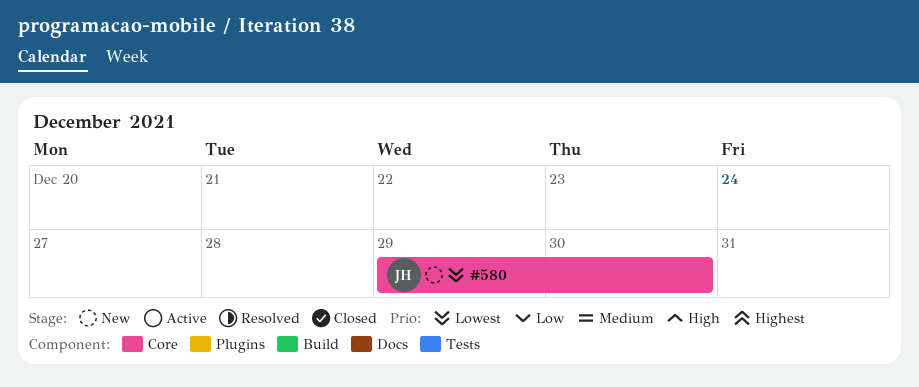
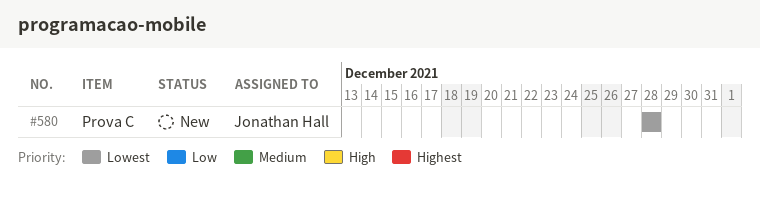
#580, start: Dec 29 -> Dec 28
#580, due: Dec 30 -> Dec 28

